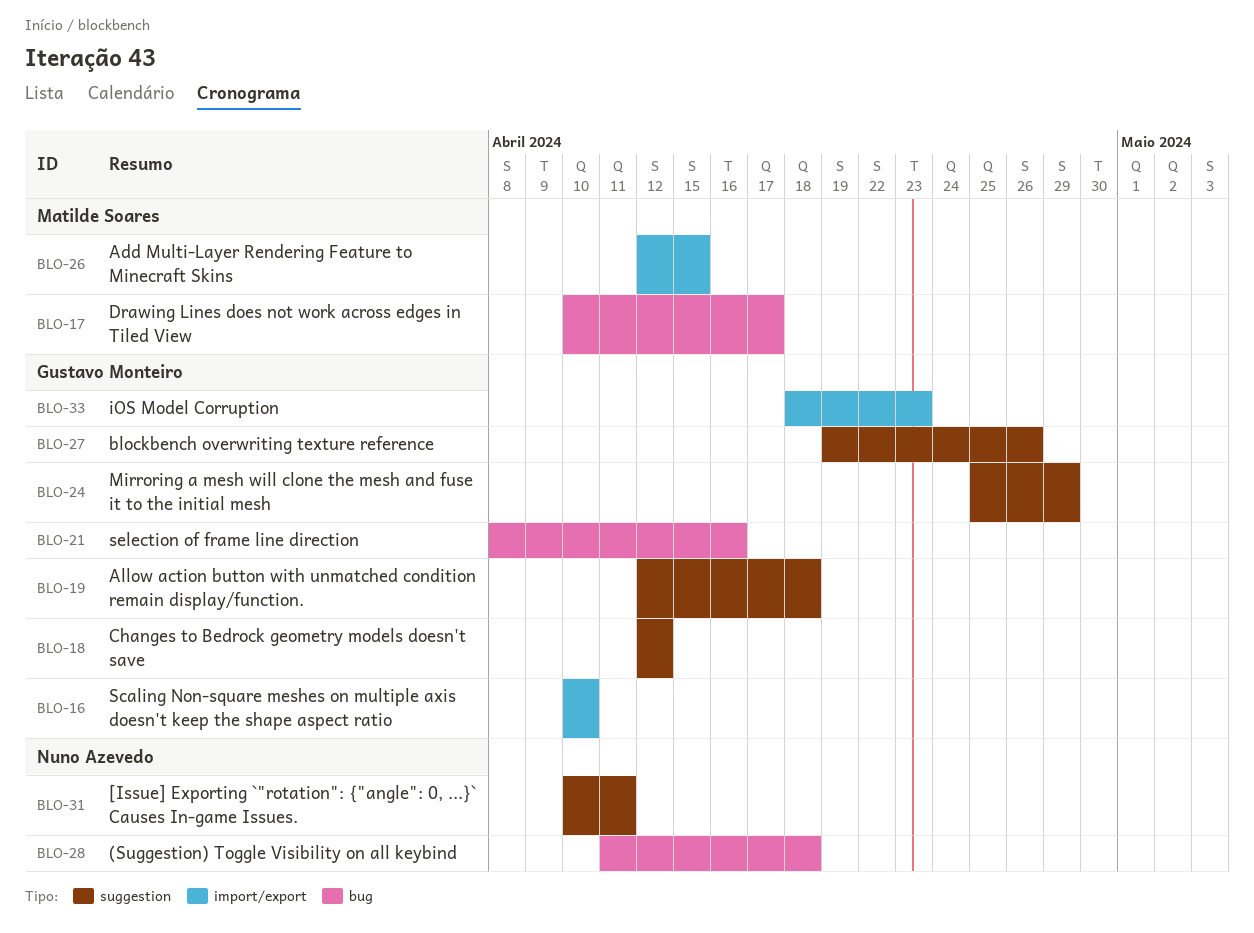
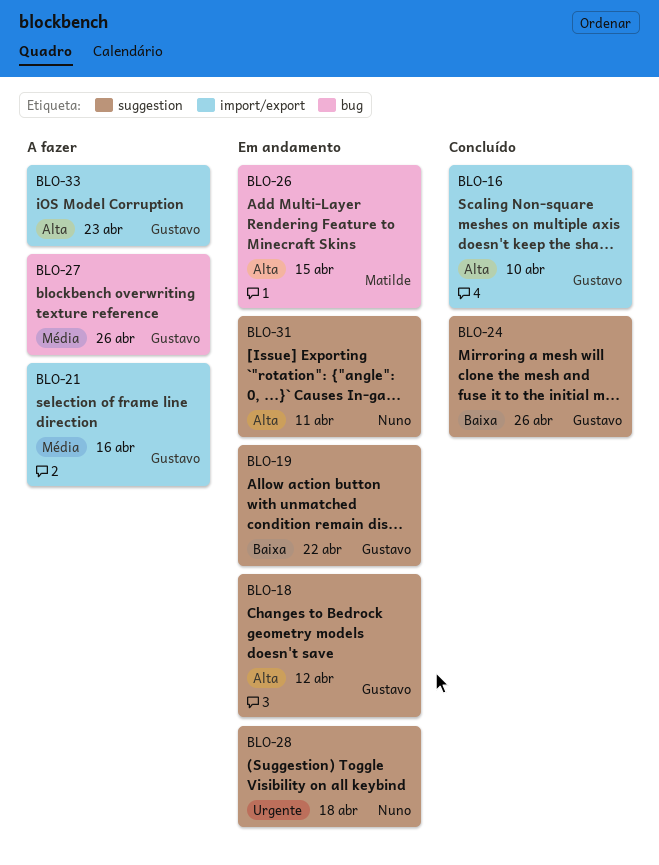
BLO-17: present -> none
BLO-19, due: Apr 18 -> Apr 22
BLO-21, label: bug -> import/export
BLO-24, due: Apr 29 -> Apr 26
BLO-26, label: import/export -> bug
BLO-27, label: suggestion -> bug
BLO-28, label: bug -> suggestion

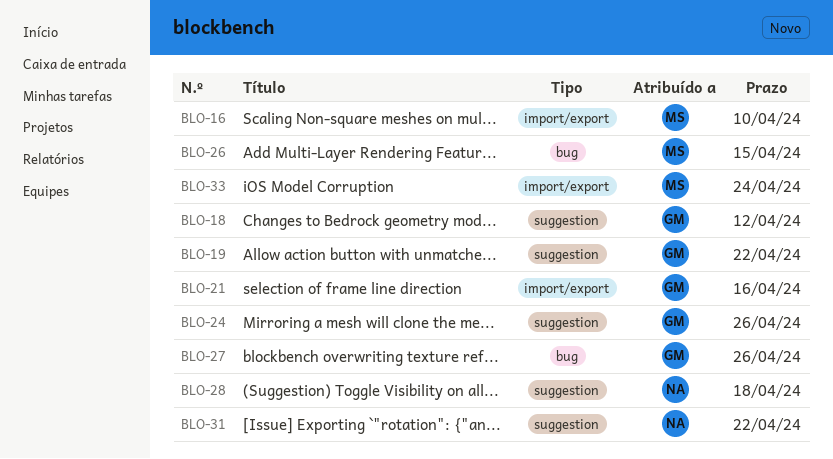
BLO-16, owner: Gustavo -> Matilde
BLO-31, due: Apr 11 -> Apr 22
BLO-33, owner: Gustavo -> Matilde
BLO-33, due: Apr 23 -> Apr 24

